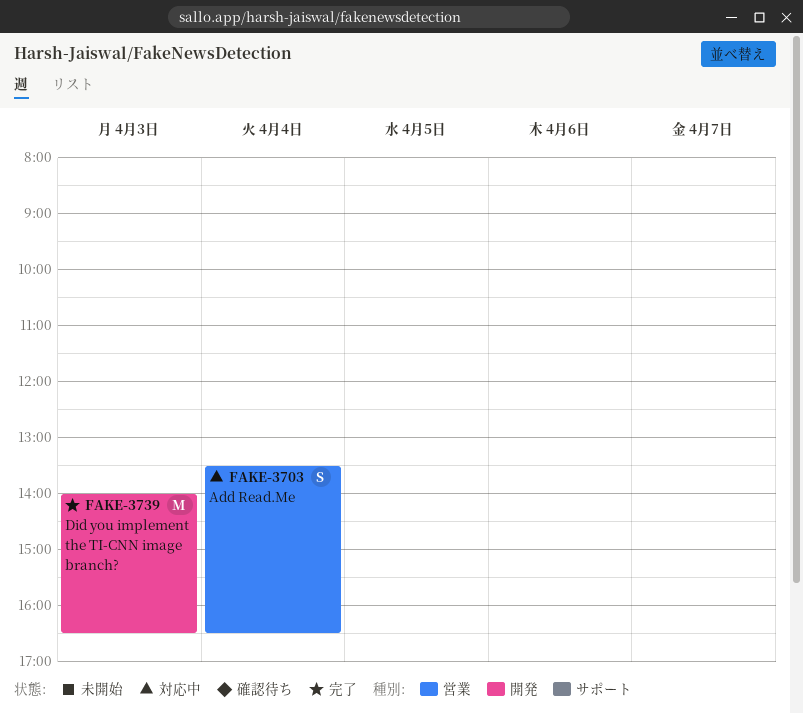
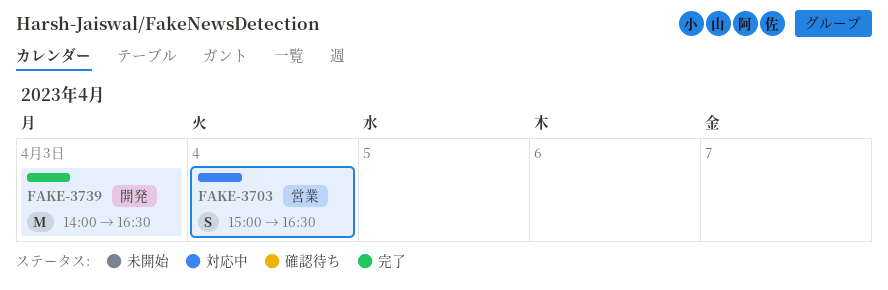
FAKE-3703, begins: 13:30 -> 15:00

